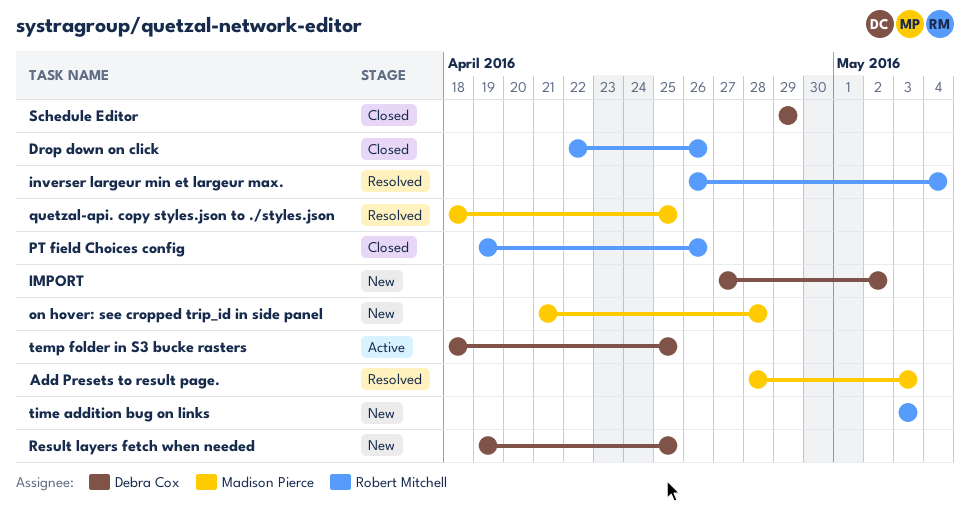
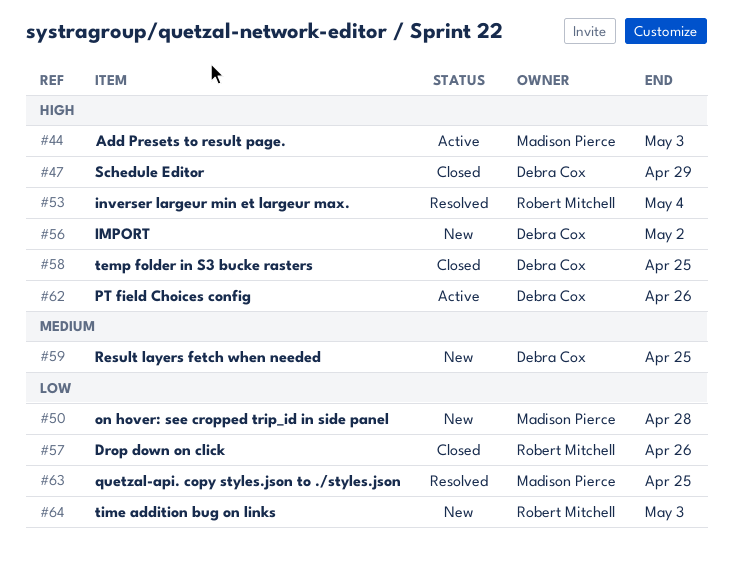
Add Presets to result page., status: Resolved -> Active
PT field Choices config, status: Closed -> Active
PT field Choices config, owner: Robert Mitchell -> Debra Cox
temp folder in S3 bucke rasters, status: Active -> Closed

